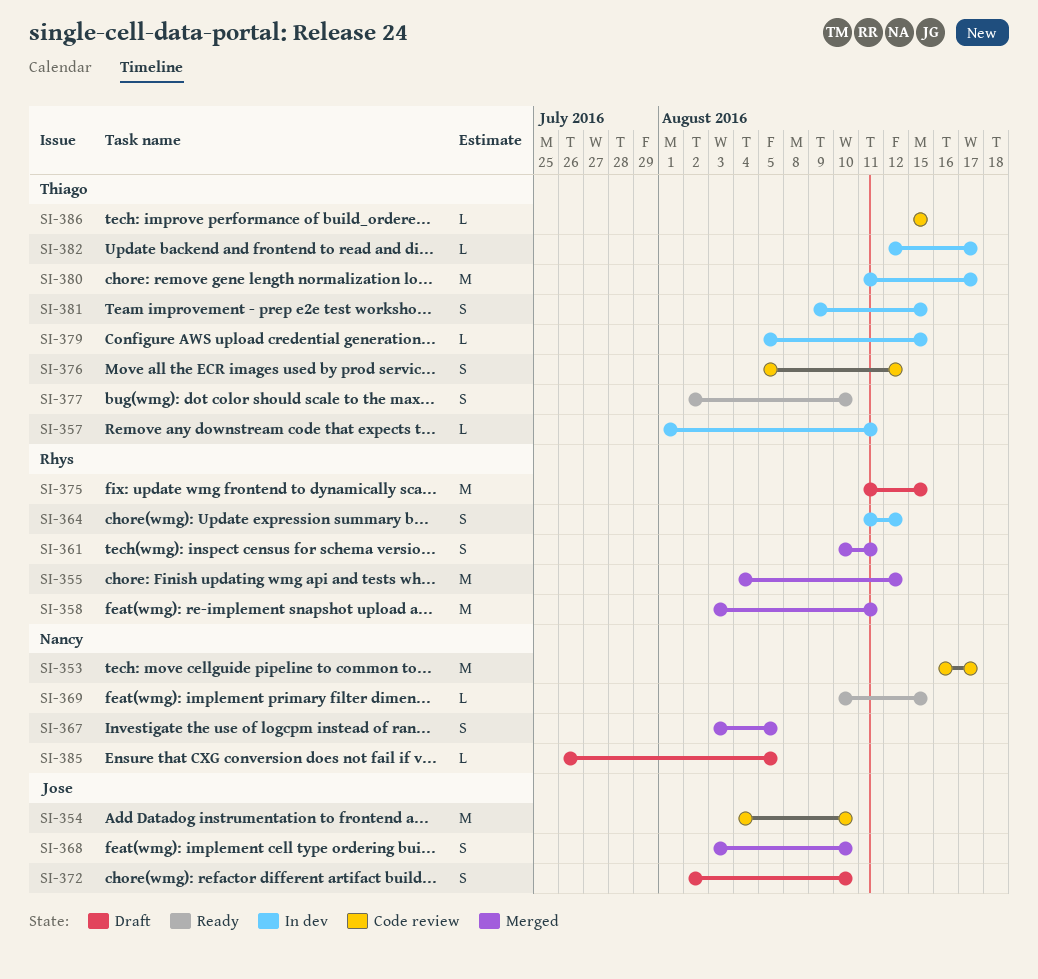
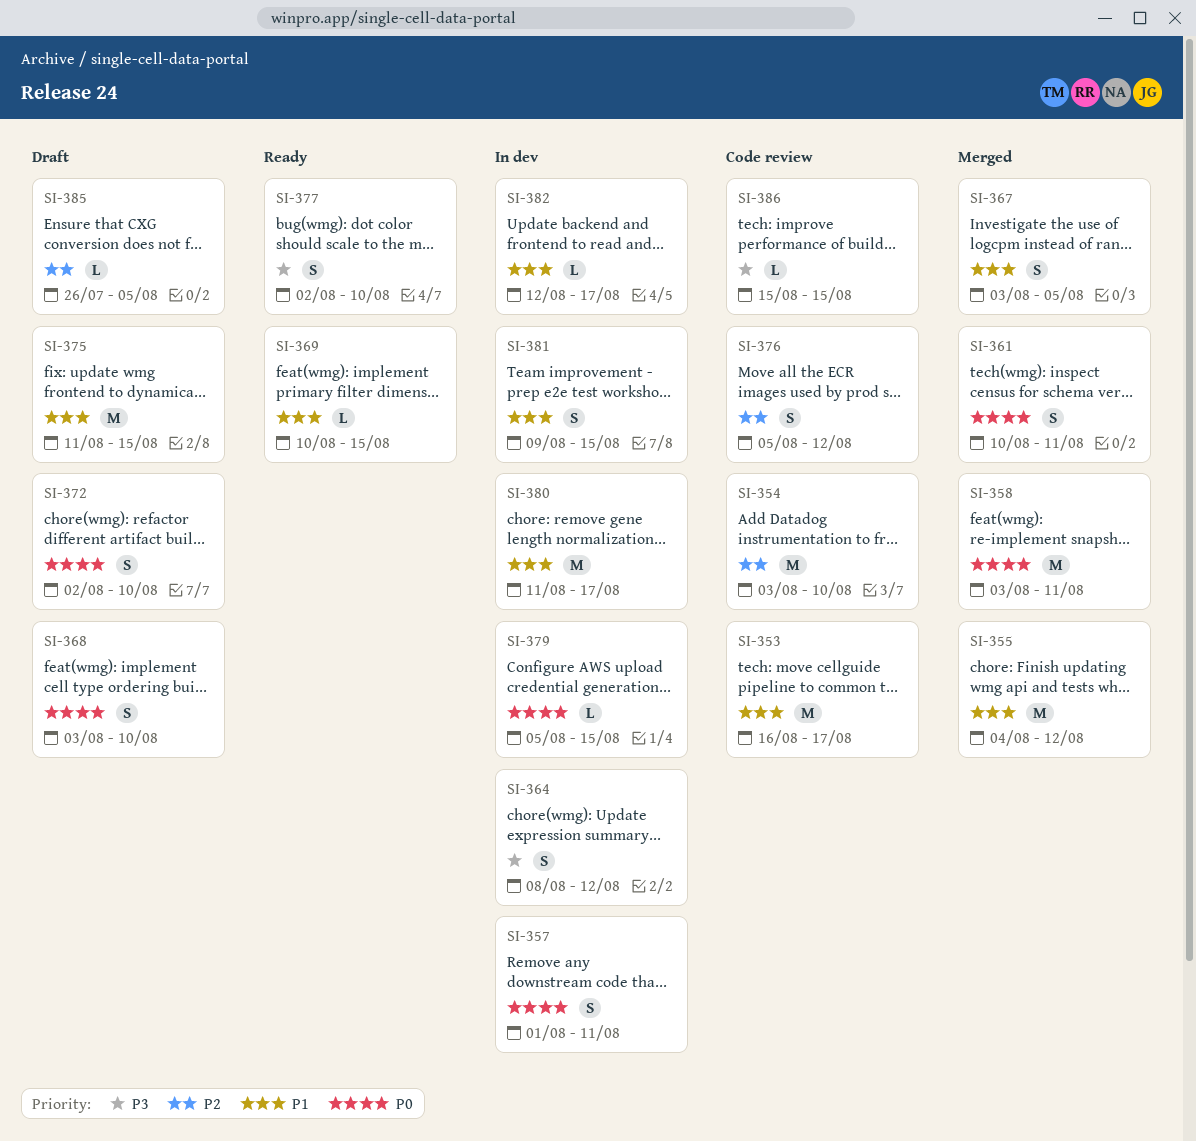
SI-354, start: Aug 4 -> Aug 3
SI-357, estimate: L -> S
SI-364, start: Aug 11 -> Aug 8
SI-368, status: Merged -> Draft

